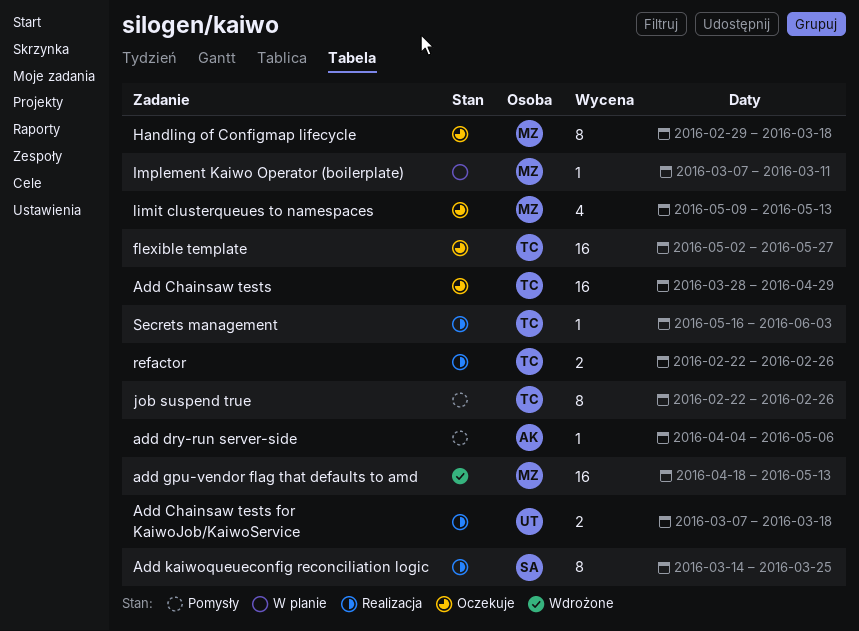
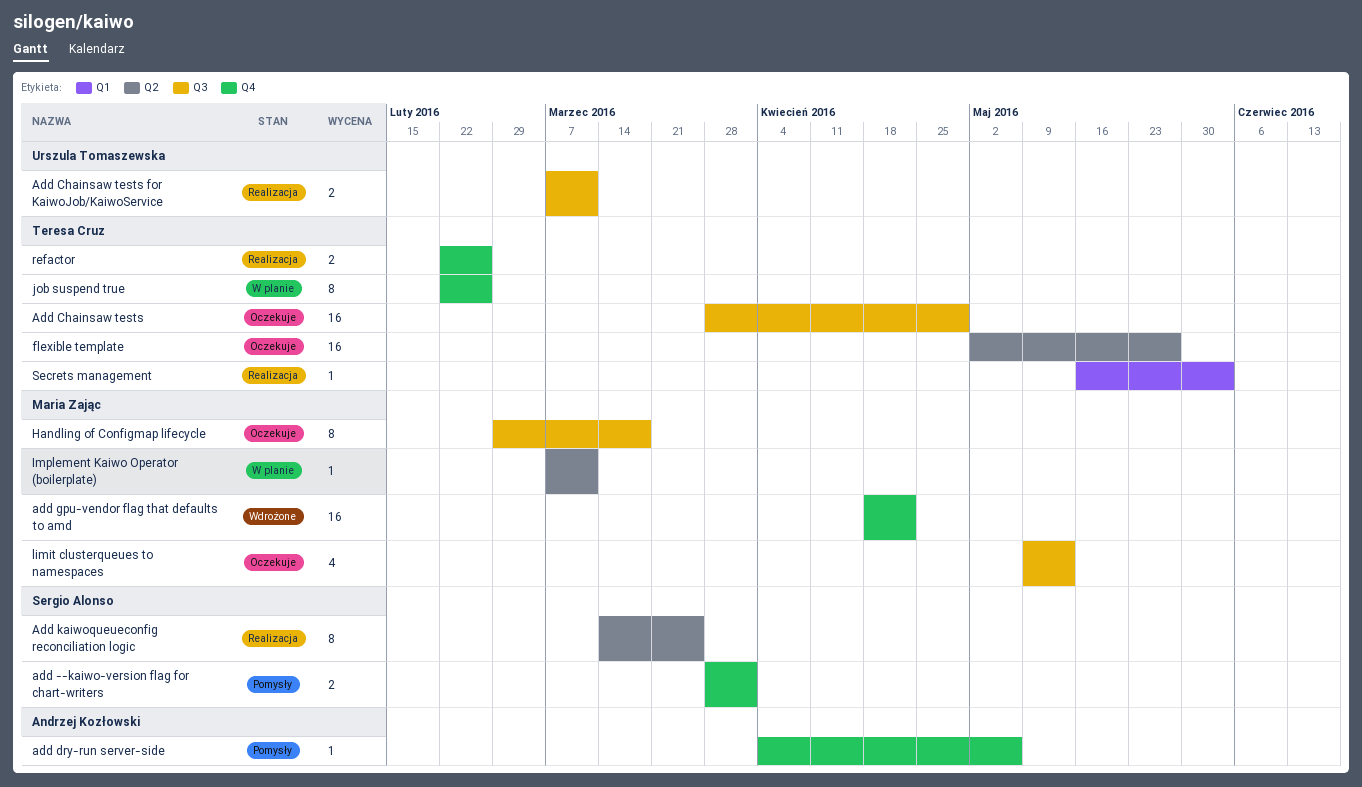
add --kaiwo-version flag for chart-writers: none -> present
Add Chainsaw tests for KaiwoJob/KaiwoService, due: Mar 18 -> Mar 11
add gpu-vendor flag that defaults to amd, due: May 13 -> Apr 22
job suspend true, status: Pomysły -> W planie

